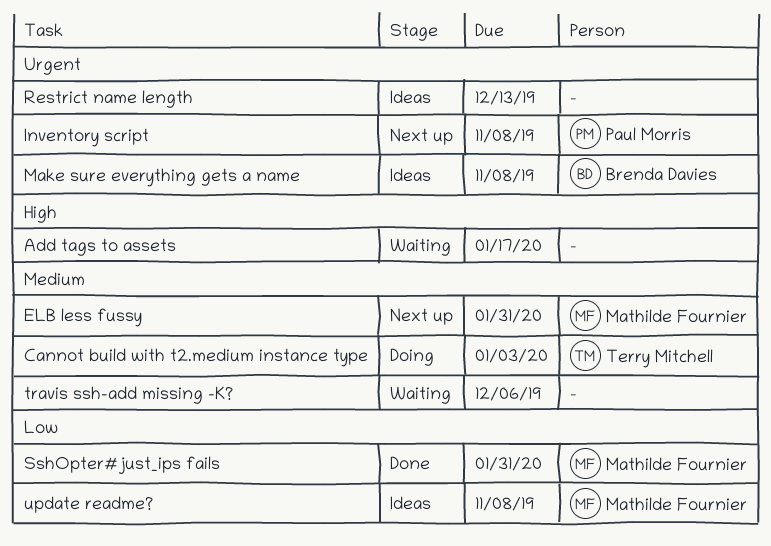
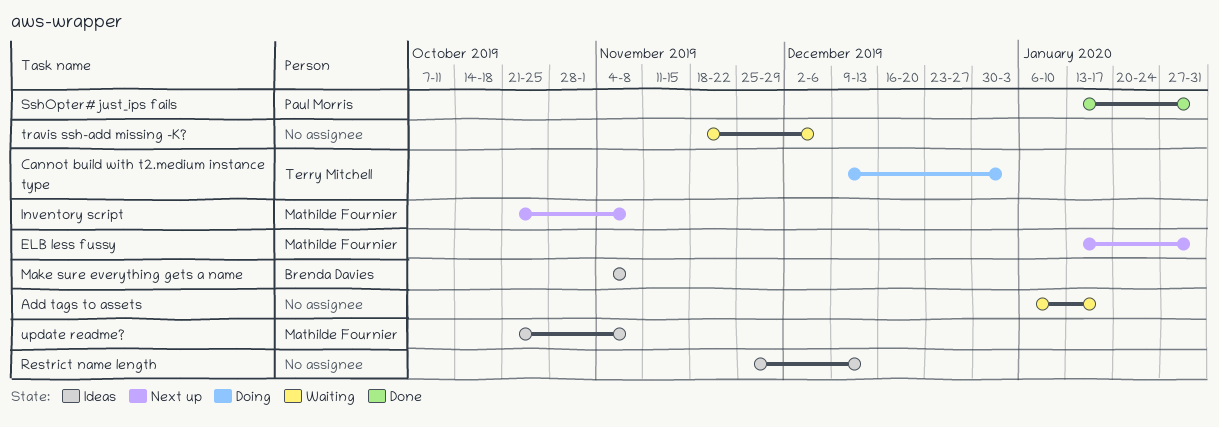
Inventory script, owner: Paul Morris -> Mathilde Fournier
SshOpter#just_ips fails, owner: Mathilde Fournier -> Paul Morris

